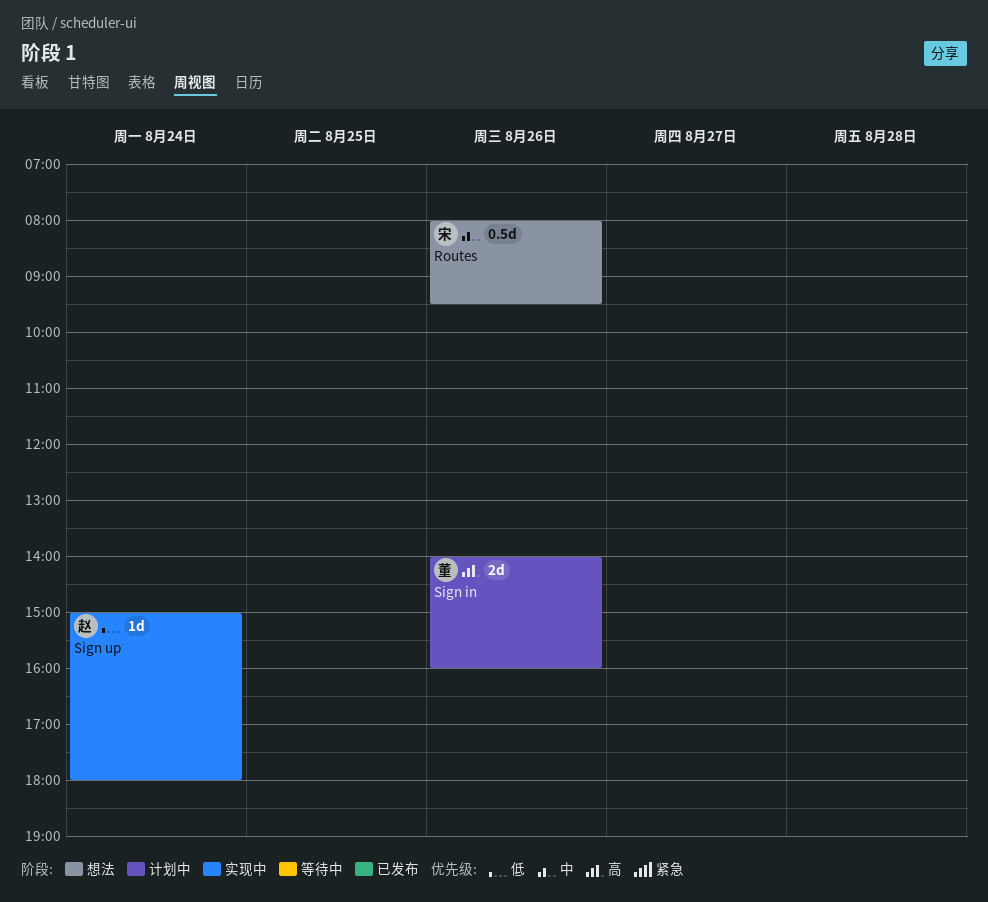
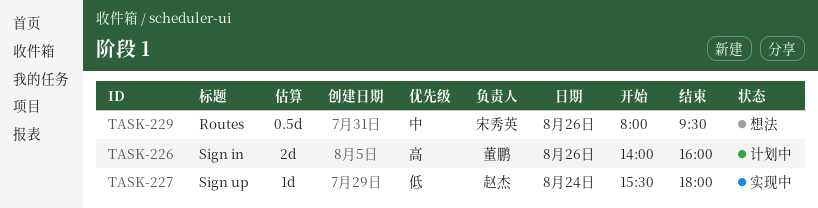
Sign up, begins: 15:00 -> 15:30

